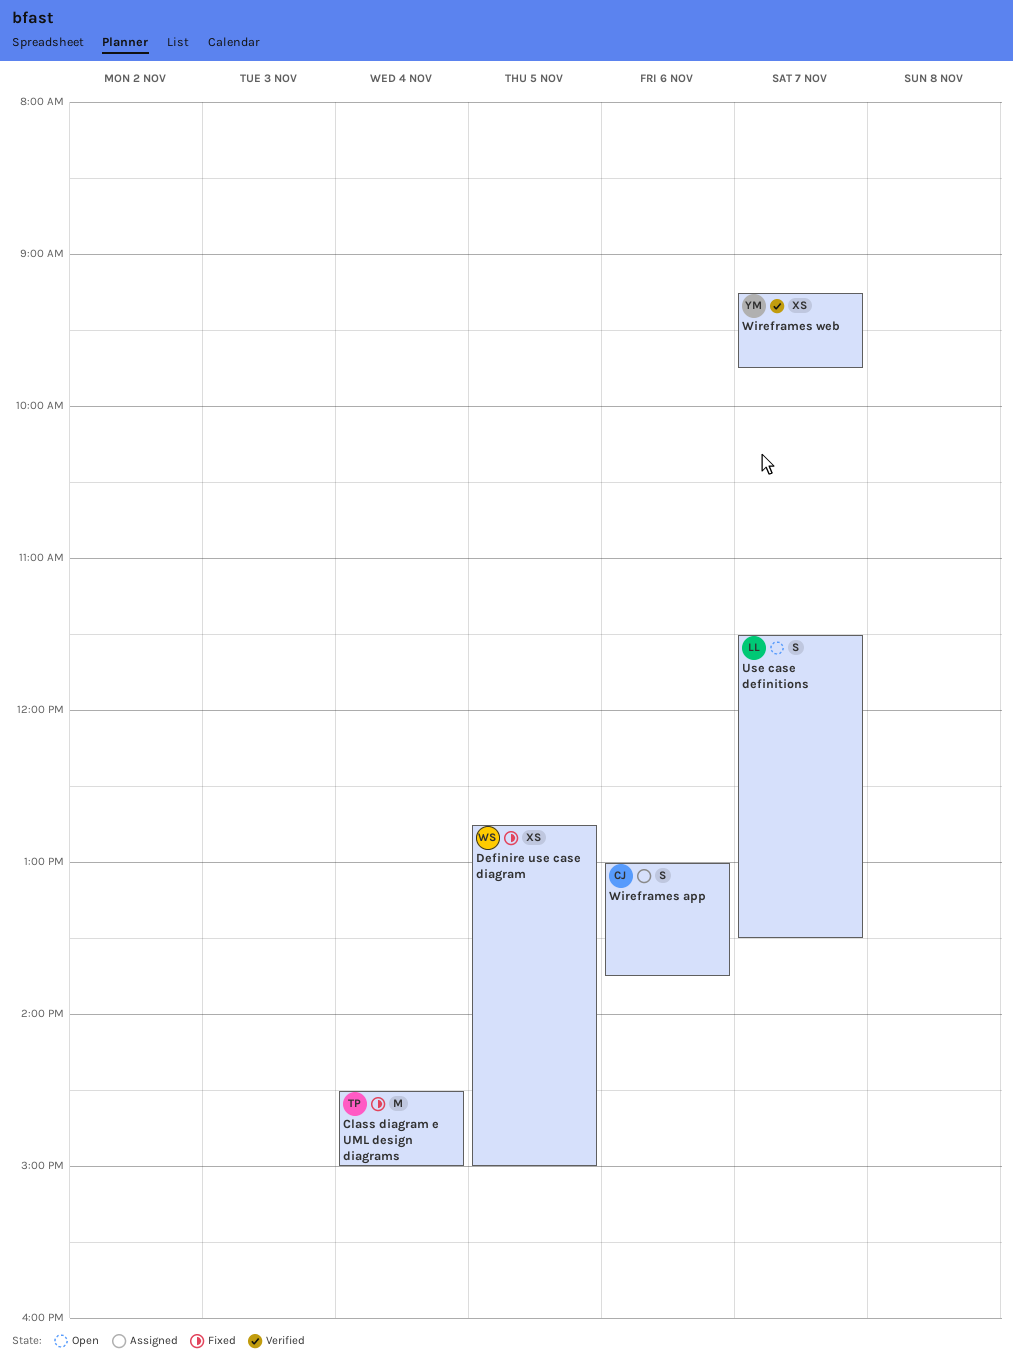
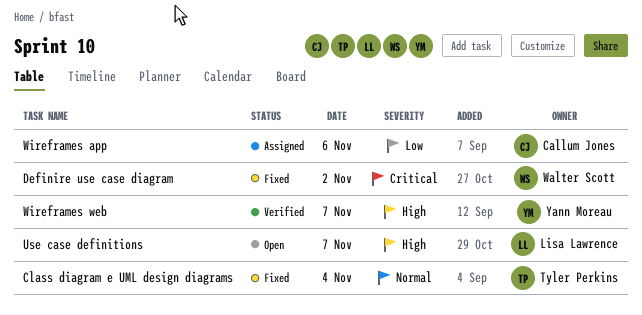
Definire use case diagram, day: Nov 5 -> Nov 2

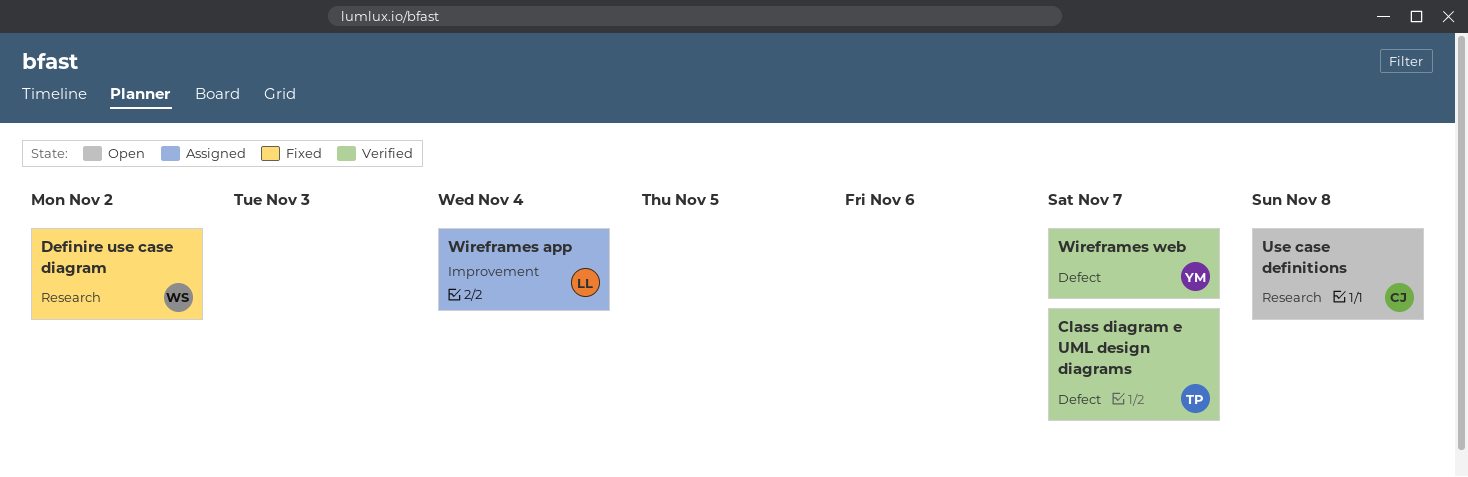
Class diagram e UML design diagrams, status: Fixed -> Verified
Class diagram e UML design diagrams, day: Nov 4 -> Nov 7
Use case definitions, owner: Lisa Lawrence -> Callum Jones
Use case definitions, day: Nov 7 -> Nov 8
Wireframes app, owner: Callum Jones -> Lisa Lawrence
Wireframes app, day: Nov 6 -> Nov 4

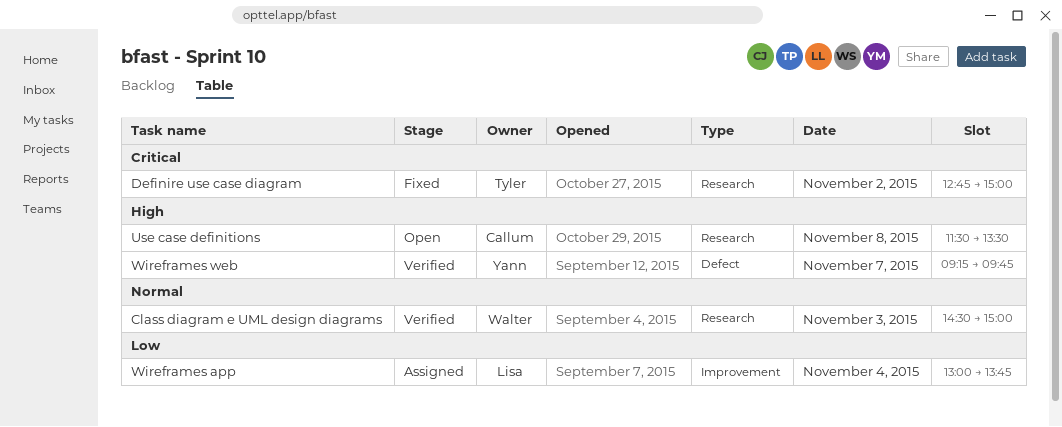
Class diagram e UML design diagrams, owner: Tyler -> Walter
Class diagram e UML design diagrams, label: Defect -> Research
Class diagram e UML design diagrams, day: Nov 7 -> Nov 3
Definire use case diagram, owner: Walter -> Tyler

